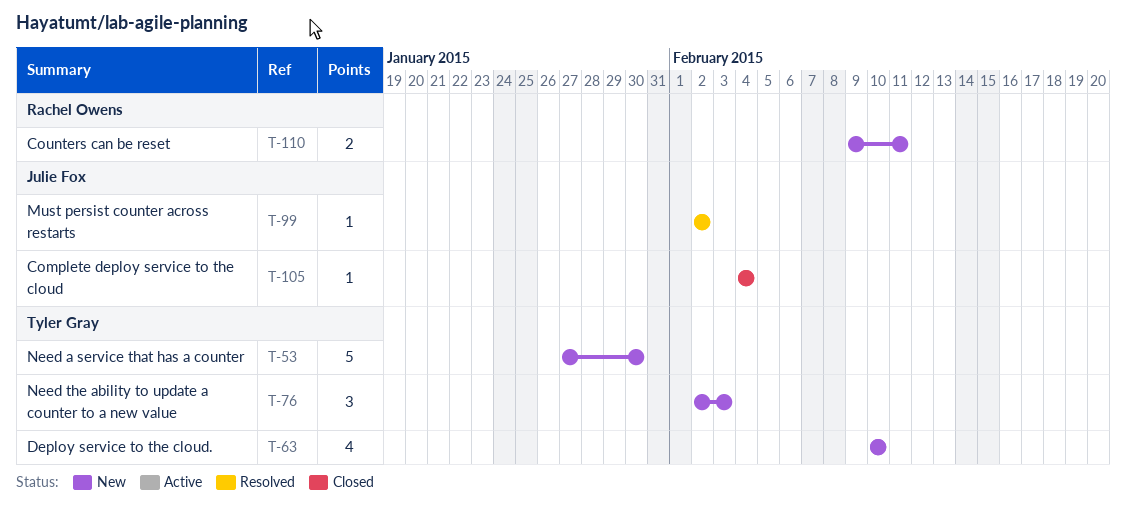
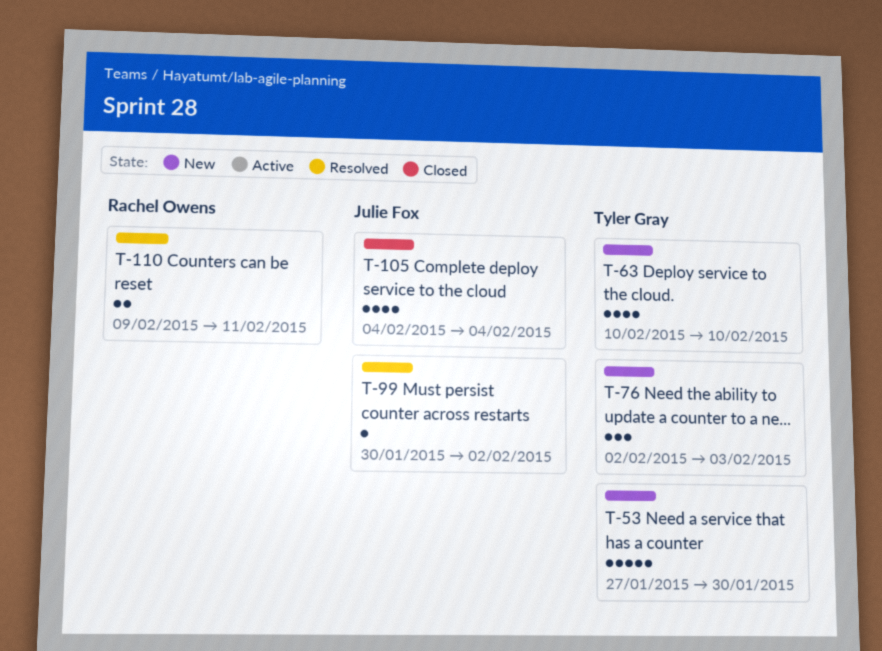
T-99, start: Feb 2 -> Jan 30
T-105, estimate: 1 -> 4
T-110, status: New -> Resolved

